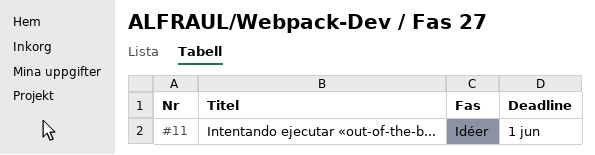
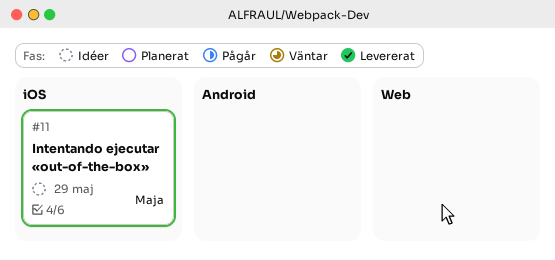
#11, due: Jun 1 -> May 29

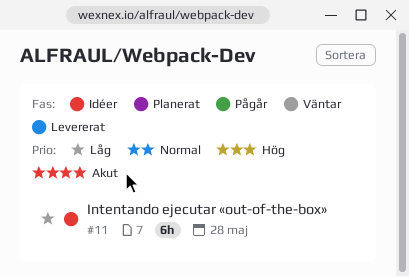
#11, due: May 29 -> May 28

